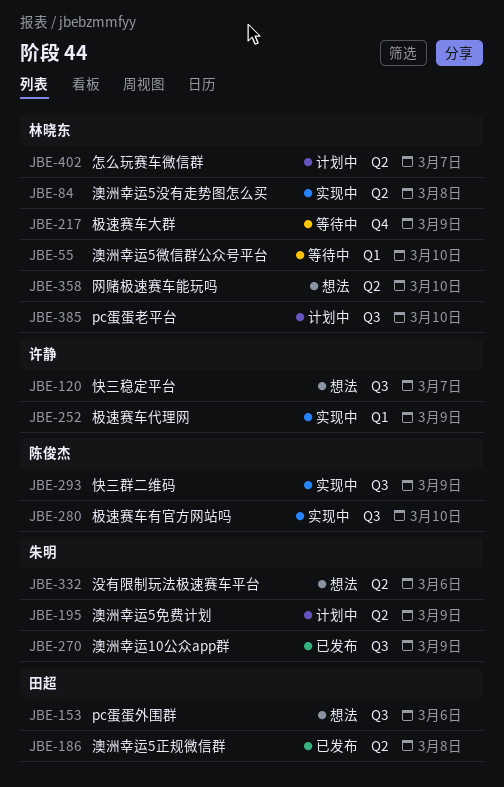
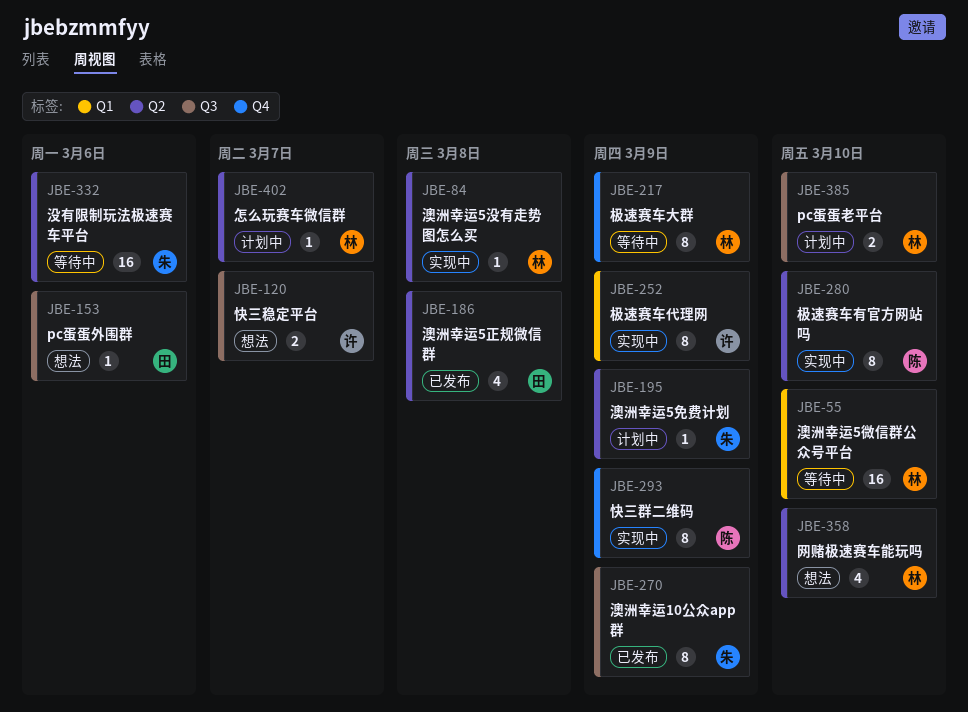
JBE-280, label: Q3 -> Q2
JBE-293, label: Q3 -> Q4
JBE-332, status: 想法 -> 等待中

